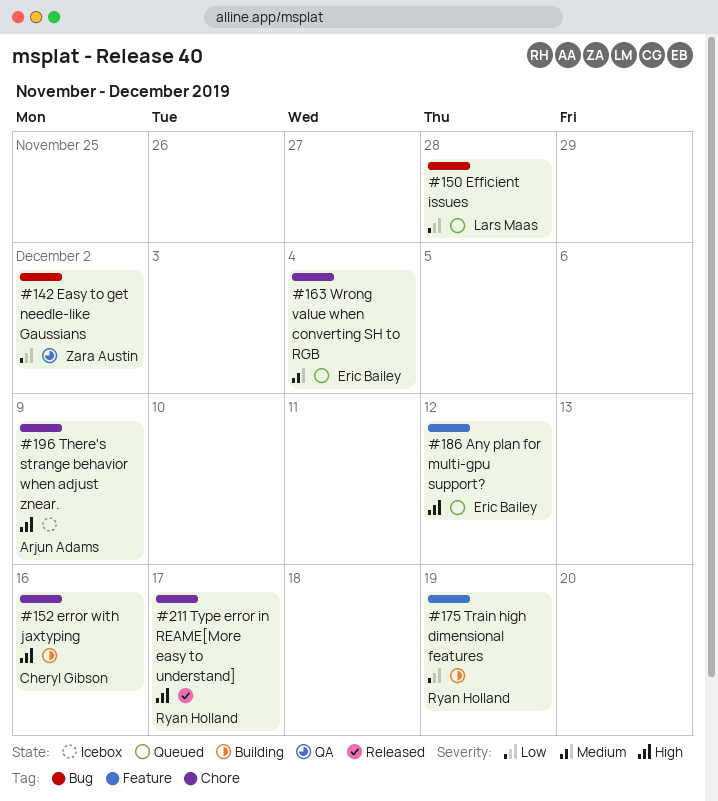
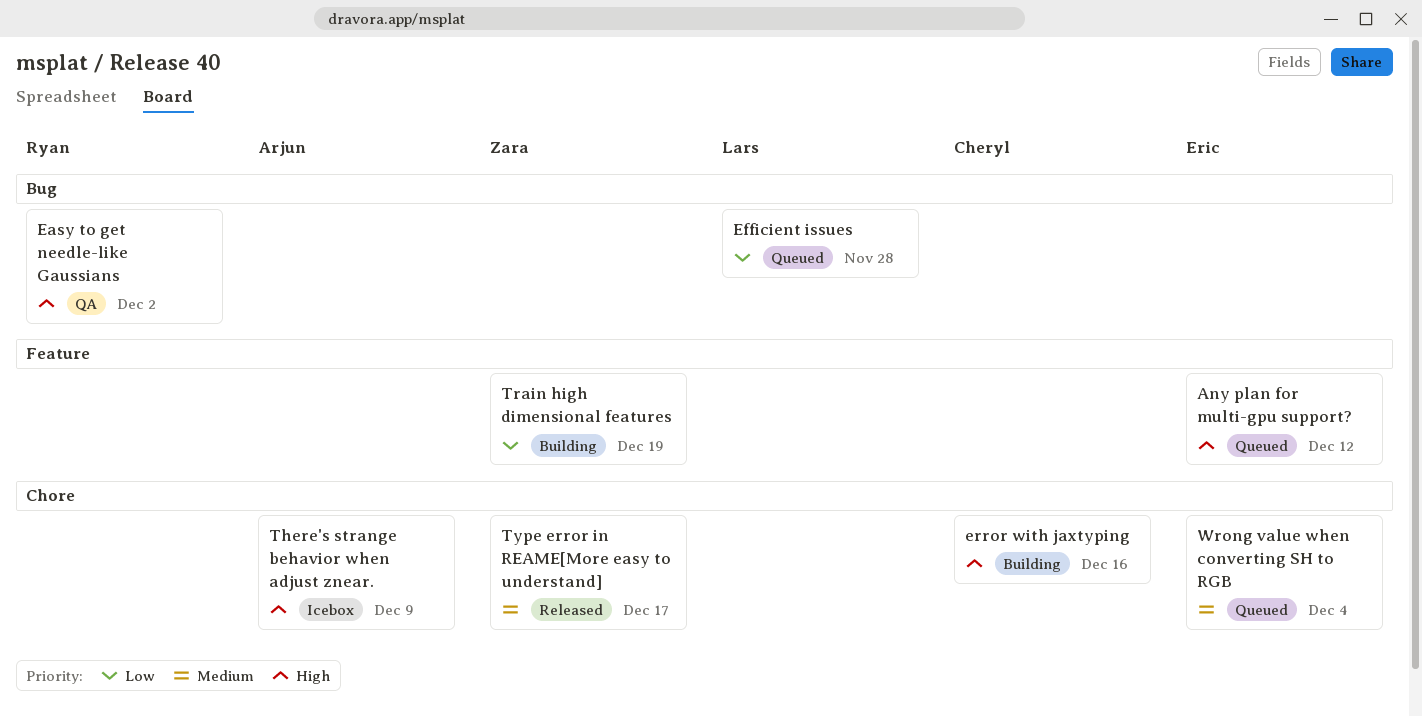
Easy to get needle-like Gaussians, owner: Zara Austin -> Ryan Holland
Easy to get needle-like Gaussians, priority: Low -> High
Train high dimensional features, owner: Ryan Holland -> Zara Austin
Type error in REAME[More easy to understand], owner: Ryan Holland -> Zara Austin
Type error in REAME[More easy to understand], priority: High -> Medium

